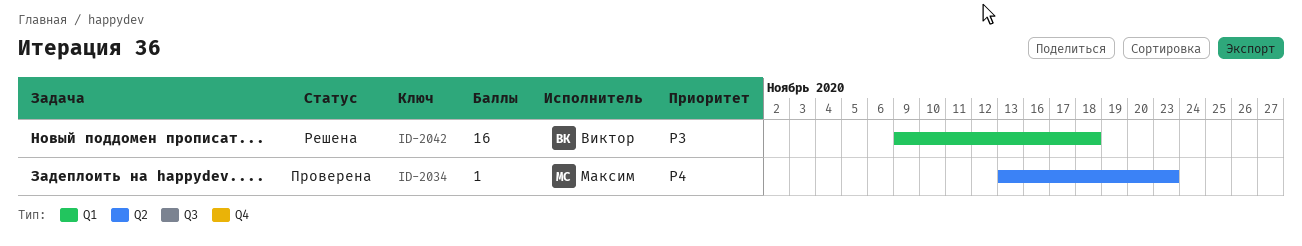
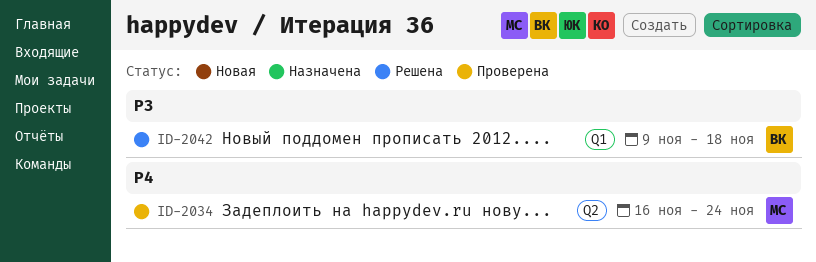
ID-2034, start: Nov 13 -> Nov 16
ID-2034, due: Nov 23 -> Nov 24

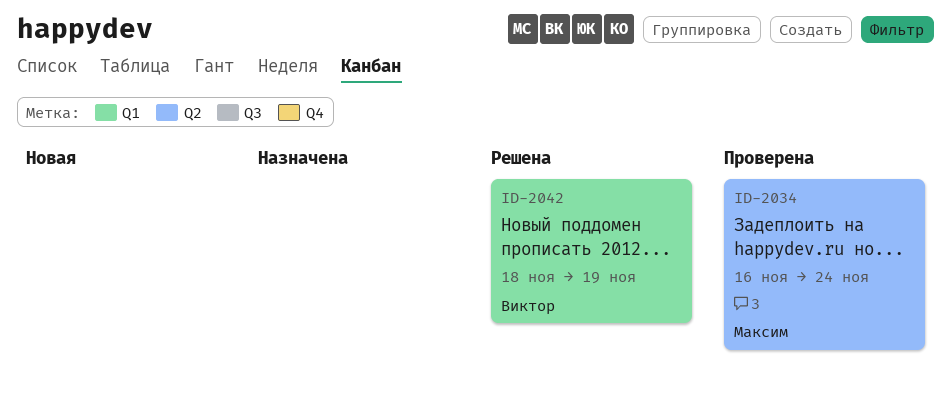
ID-2042, start: Nov 9 -> Nov 18
ID-2042, due: Nov 18 -> Nov 19

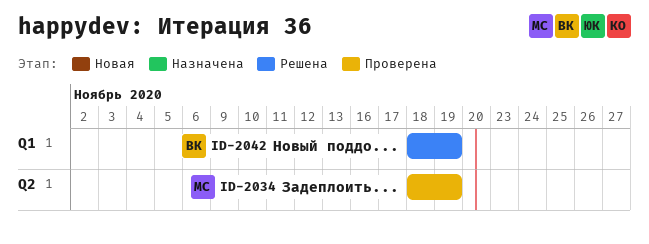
ID-2034, start: Nov 16 -> Nov 18
ID-2034, due: Nov 24 -> Nov 19

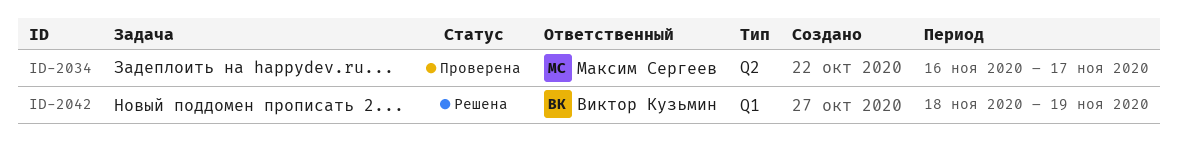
ID-2034, start: Nov 18 -> Nov 16
ID-2034, due: Nov 19 -> Nov 17

